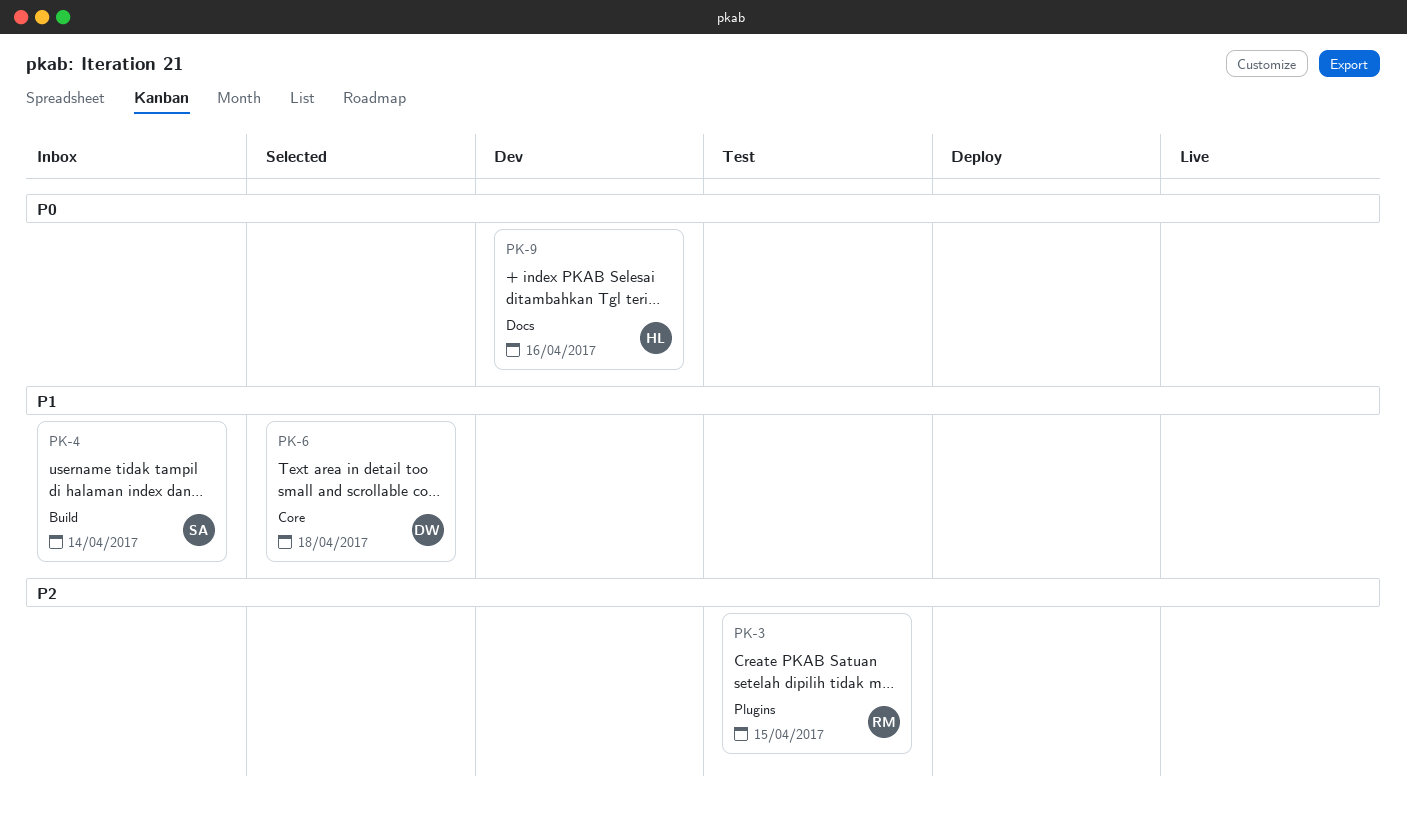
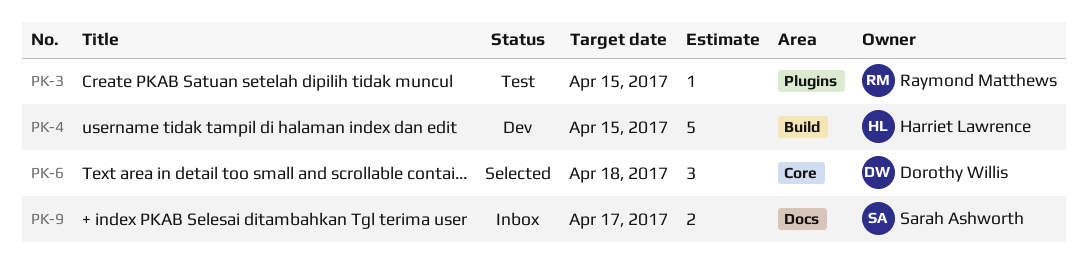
PK-4, status: Inbox -> Dev
PK-4, owner: Sarah Ashworth -> Harriet Lawrence
PK-4, due: Apr 14 -> Apr 15
PK-9, status: Dev -> Inbox
PK-9, owner: Harriet Lawrence -> Sarah Ashworth
PK-9, due: Apr 16 -> Apr 17

